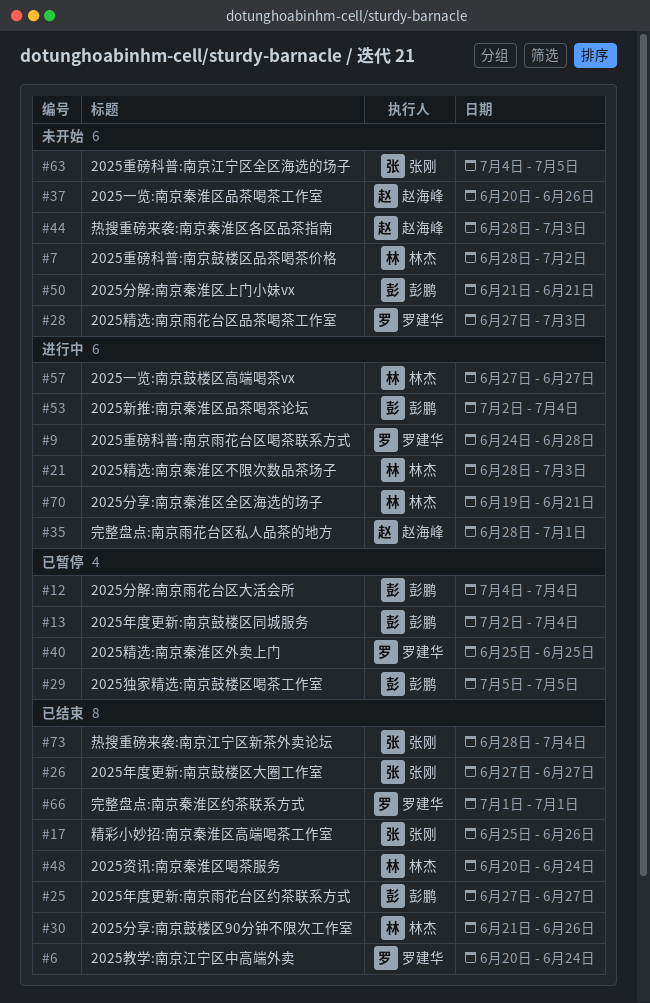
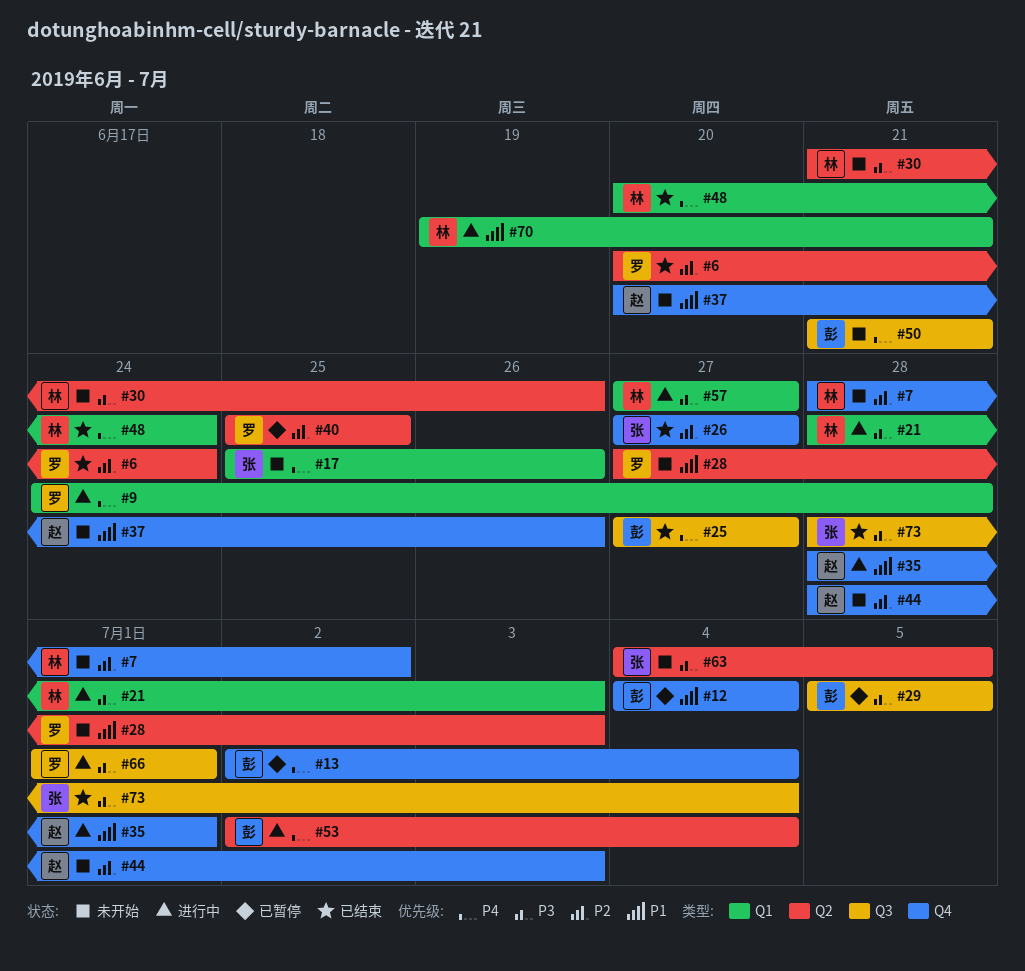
#17, status: 已结束 -> 未开始
#30, status: 已结束 -> 未开始
#66, status: 已结束 -> 进行中

